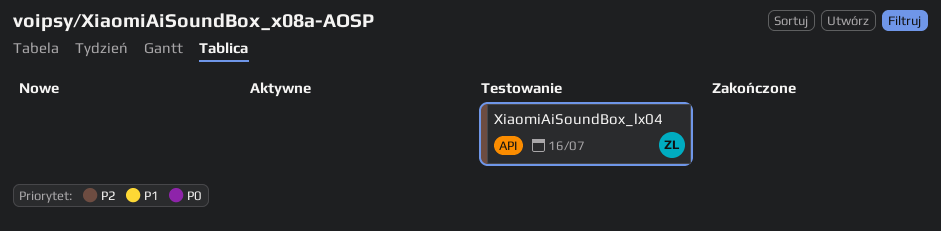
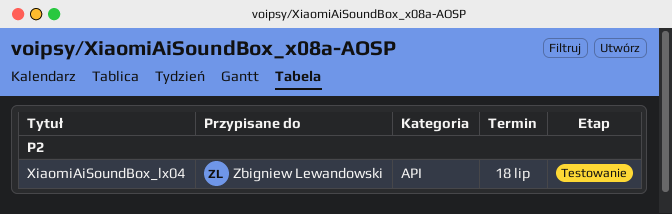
XiaomiAiSoundBox_lx04, due: Jul 16 -> Jul 18

